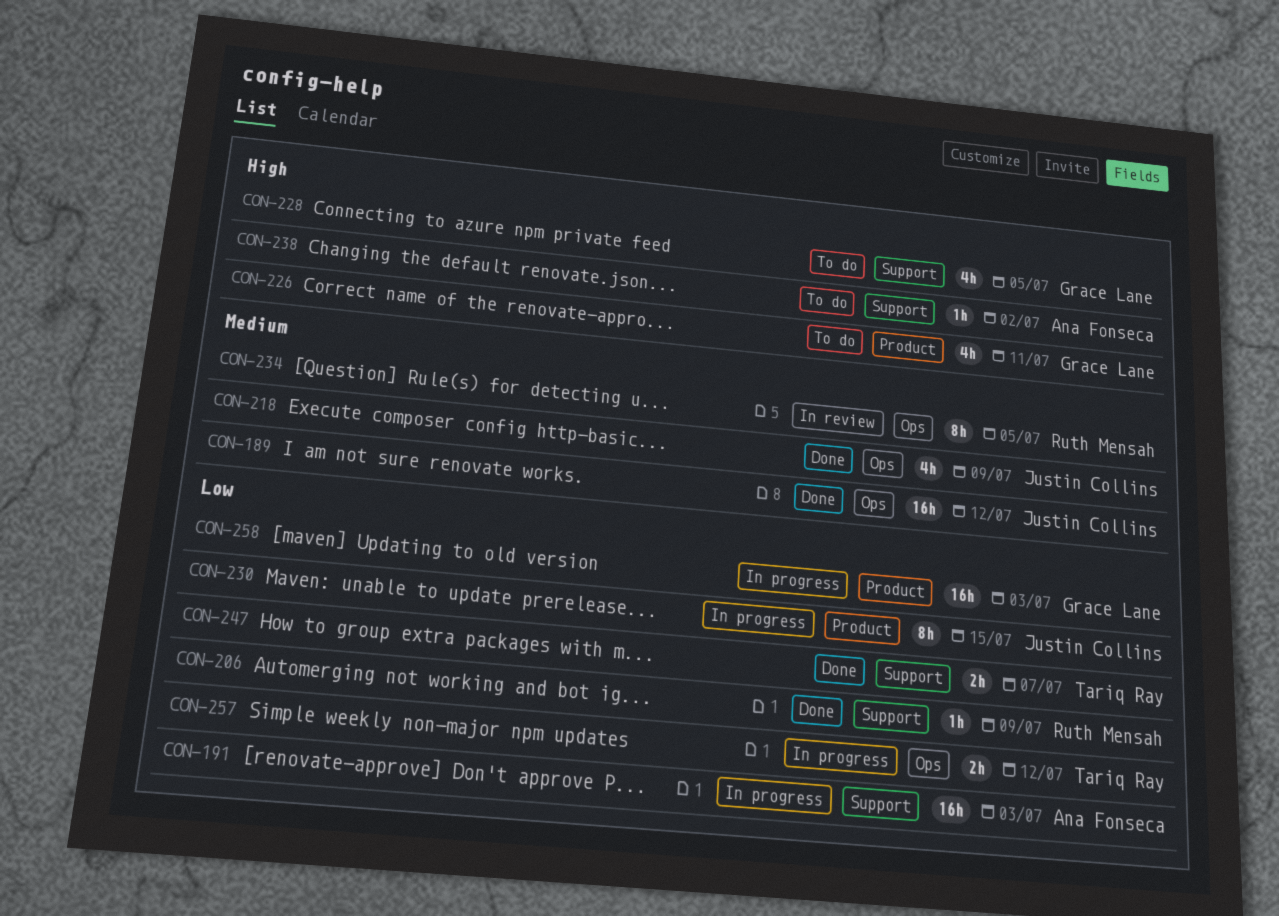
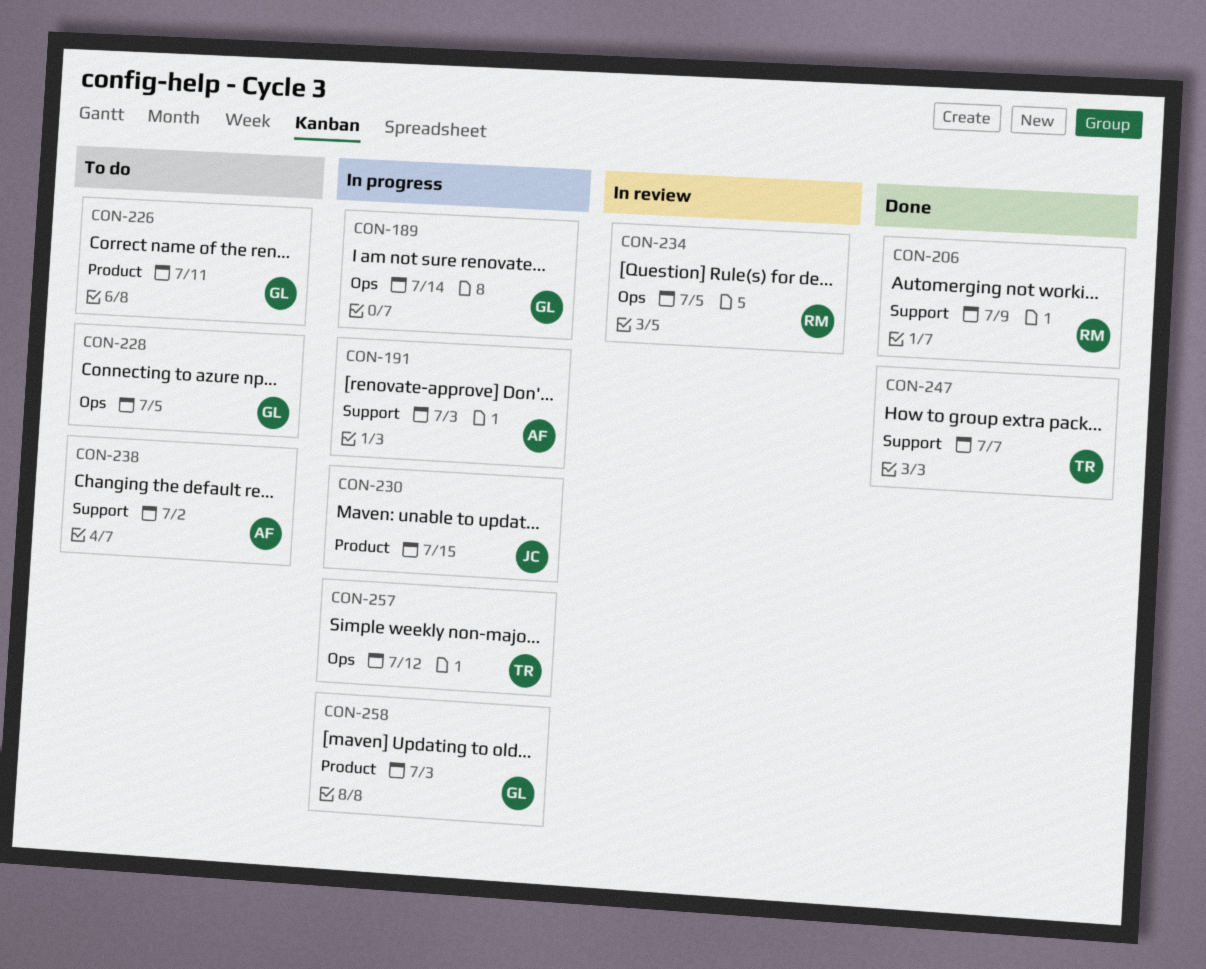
CON-189, status: Done -> In progress
CON-189, owner: Justin Collins -> Grace Lane
CON-189, due: Jul 12 -> Jul 14
CON-218: present -> none
CON-228, label: Support -> Ops

